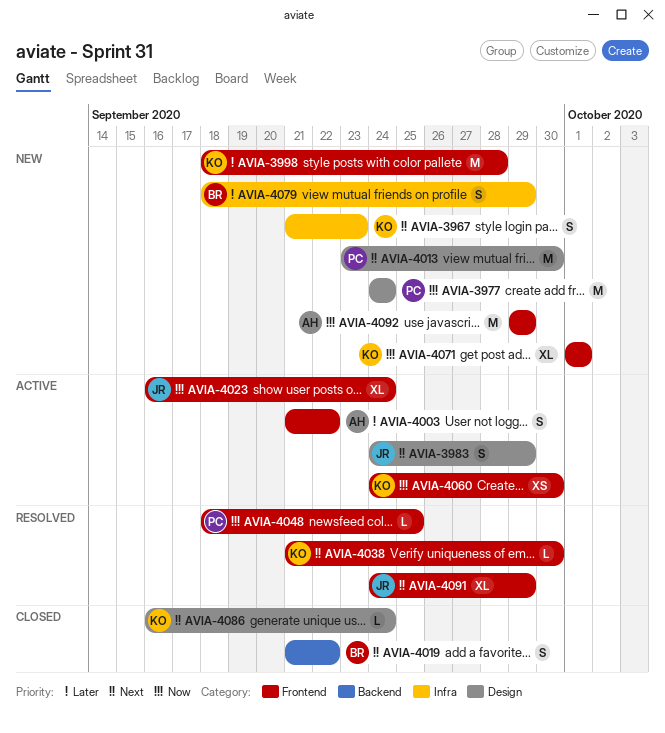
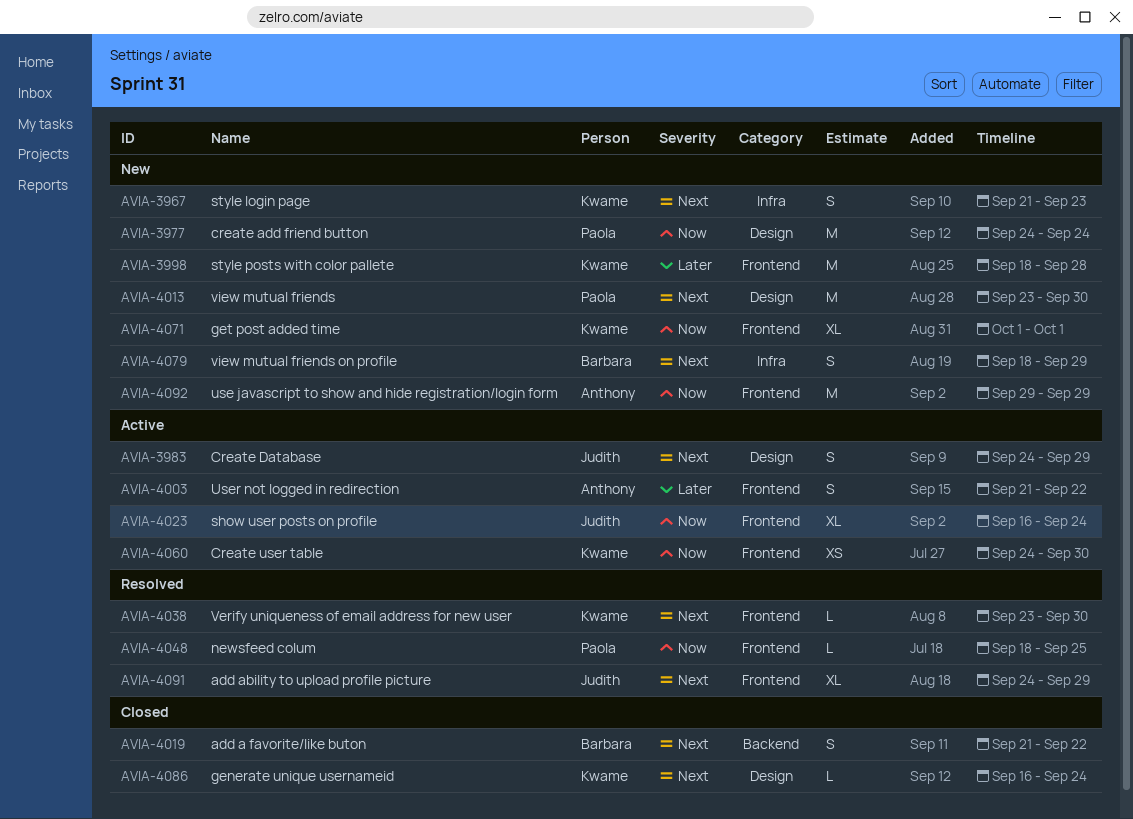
AVIA-4038, start: Sep 21 -> Sep 23
AVIA-4079, priority: Later -> Next

